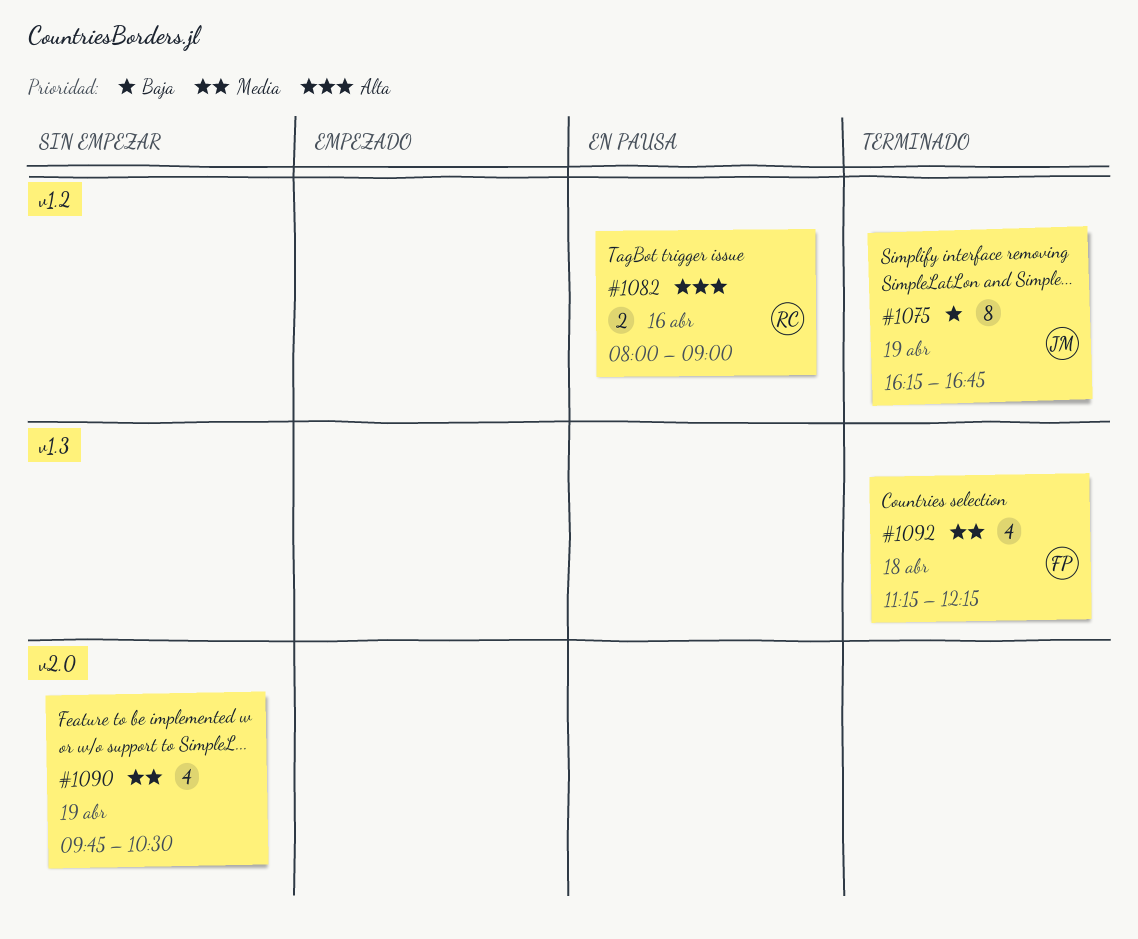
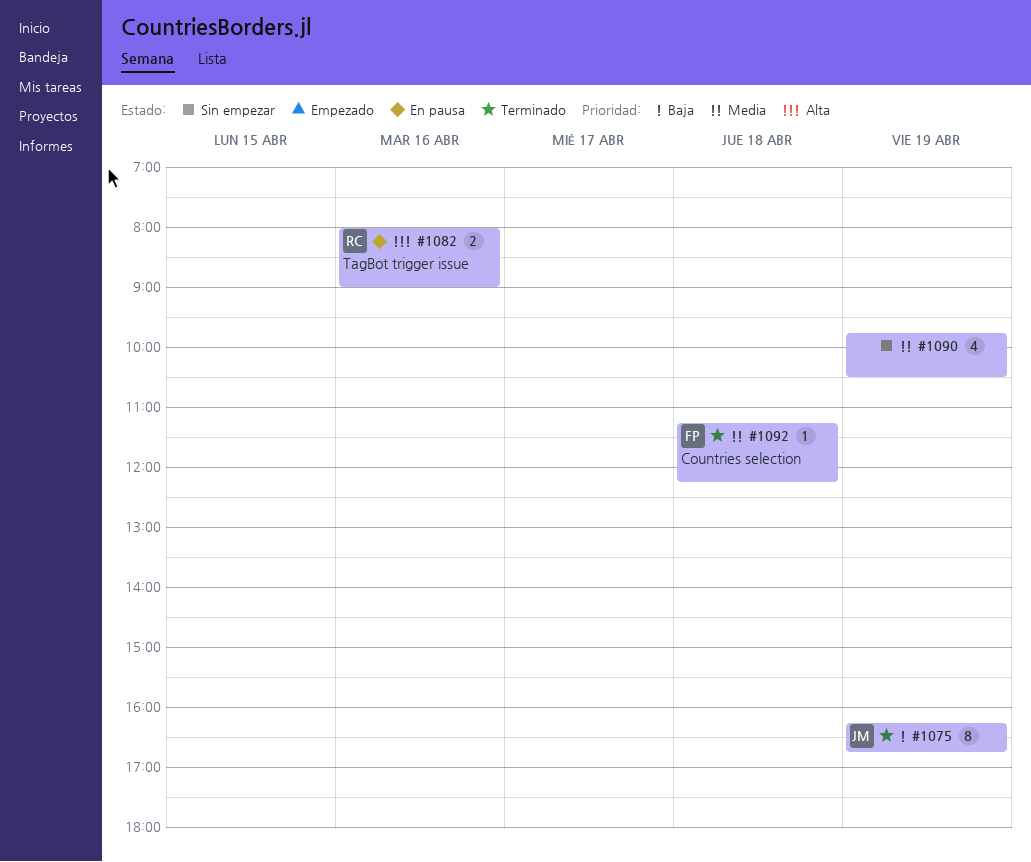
#1092, estimate: 4 -> 1

